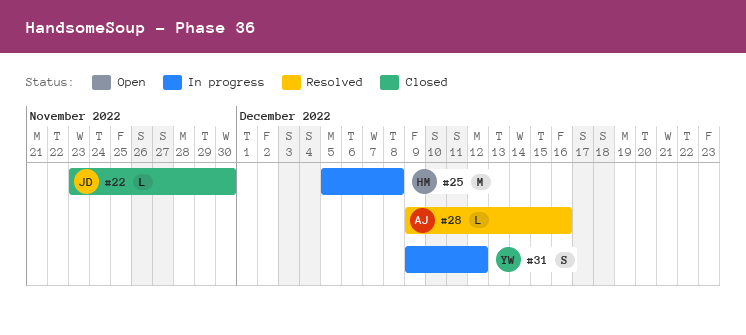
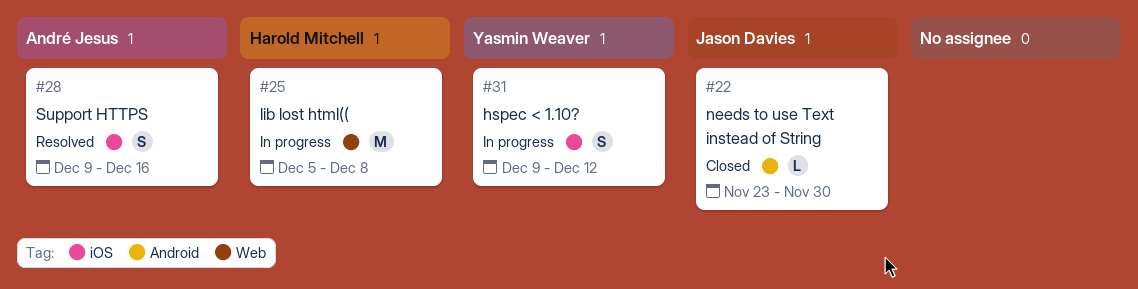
#28, estimate: L -> S

